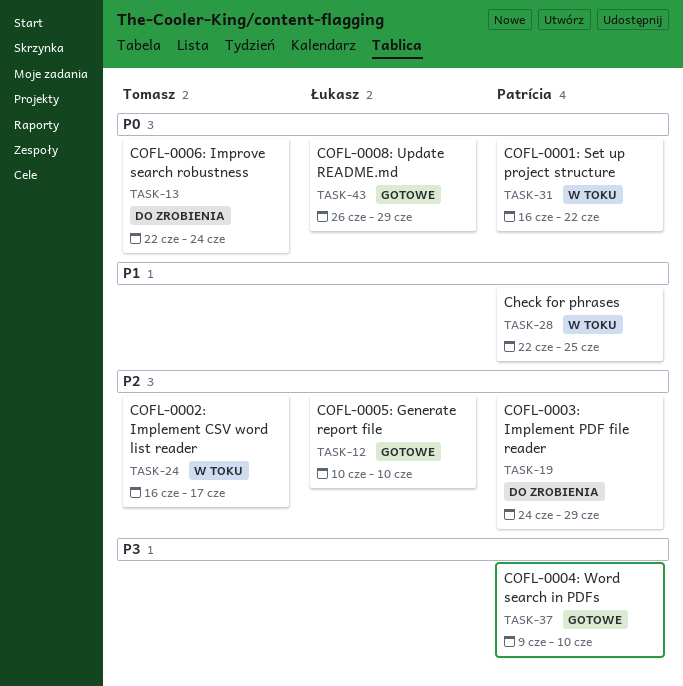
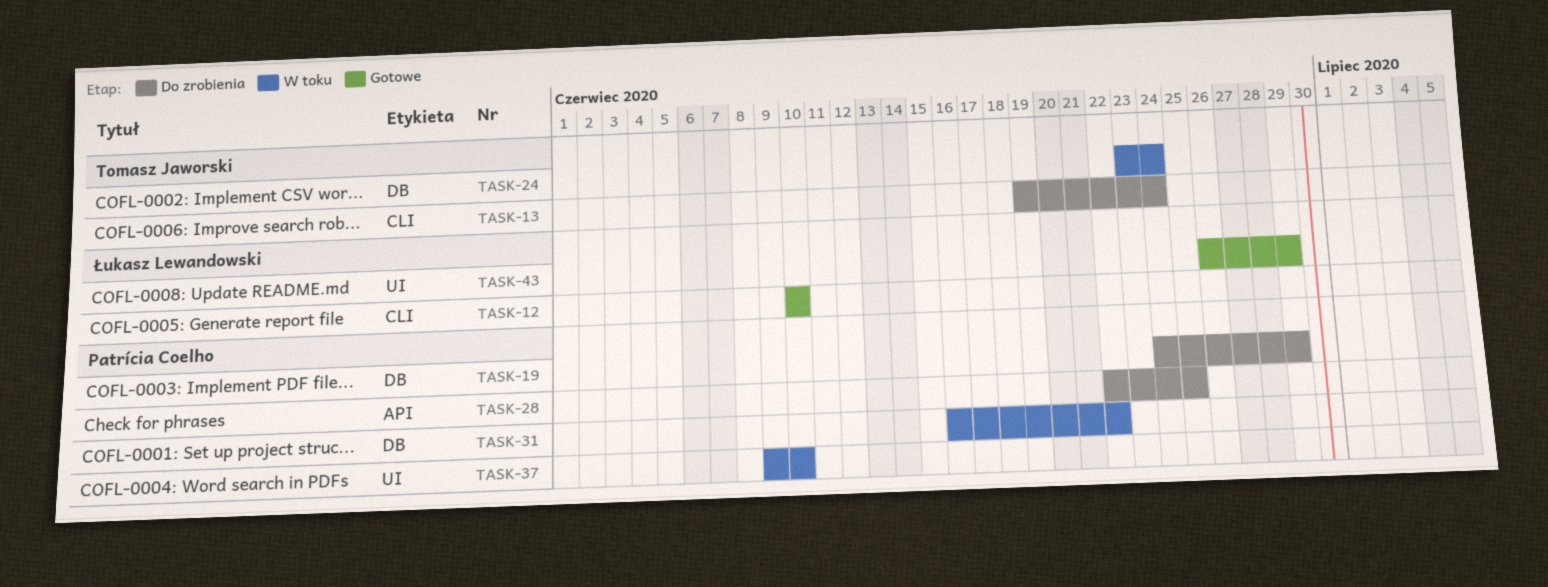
TASK-13, start: Jun 22 -> Jun 19
TASK-24, start: Jun 16 -> Jun 23
TASK-24, due: Jun 17 -> Jun 24
TASK-28, status: W toku -> Do zrobienia
TASK-37, status: Gotowe -> W toku

